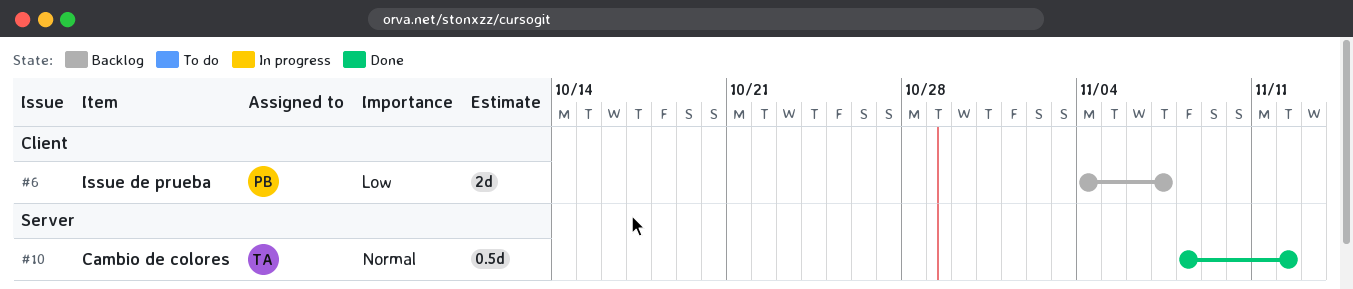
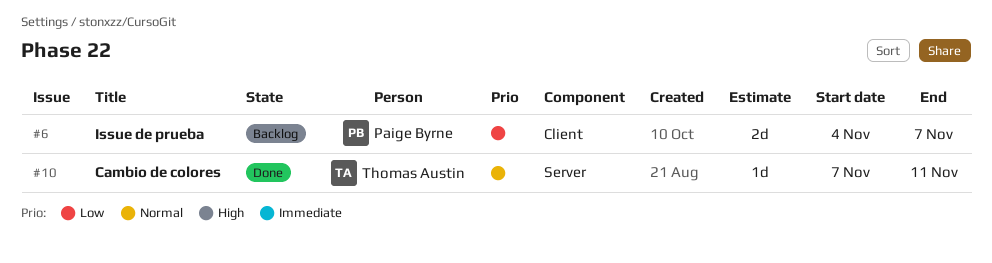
#10, estimate: 0.5d -> 1d
#10, start: Nov 8 -> Nov 7
#10, due: Nov 12 -> Nov 11

